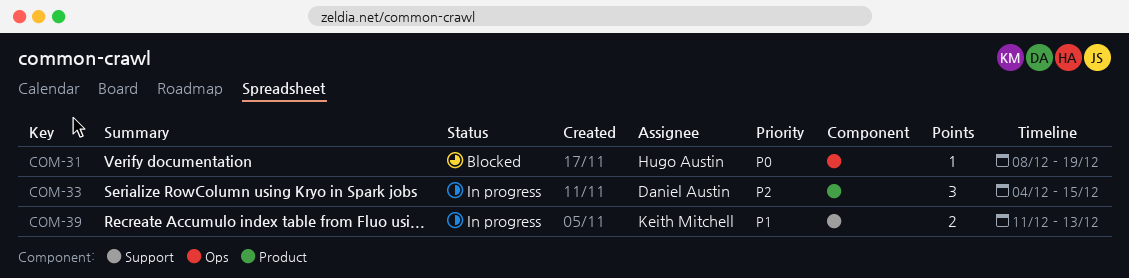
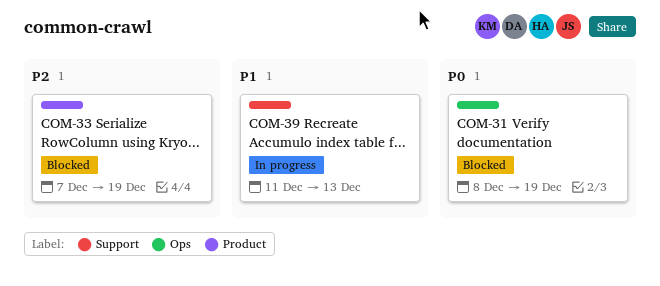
COM-33, status: In progress -> Blocked
COM-33, start: Dec 4 -> Dec 7
COM-33, due: Dec 15 -> Dec 19

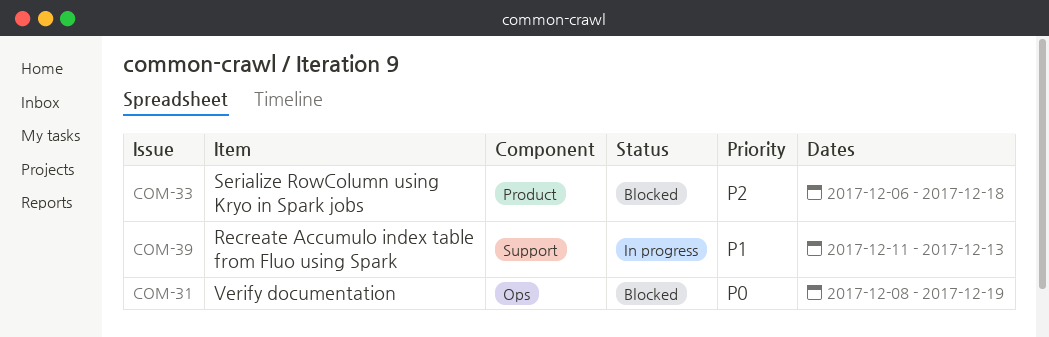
COM-33, start: Dec 7 -> Dec 6
COM-33, due: Dec 19 -> Dec 18

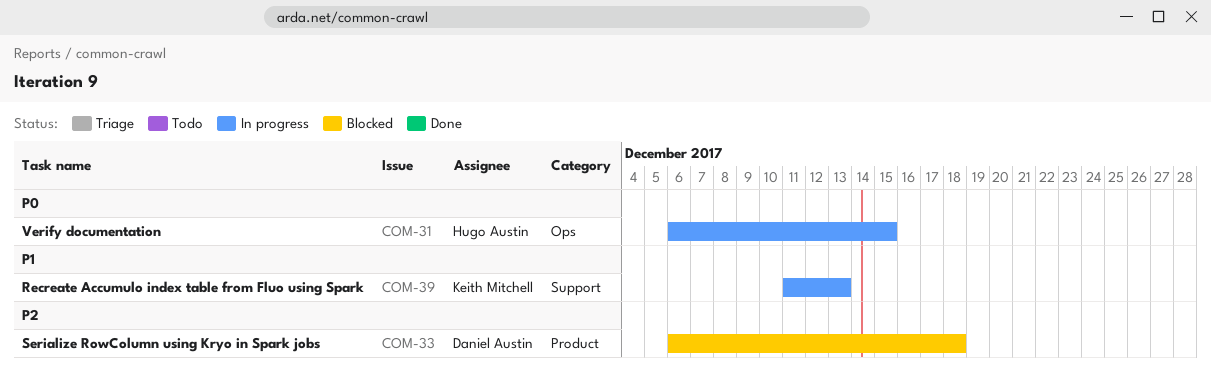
COM-31, status: Blocked -> In progress
COM-31, start: Dec 8 -> Dec 6
COM-31, due: Dec 19 -> Dec 15

